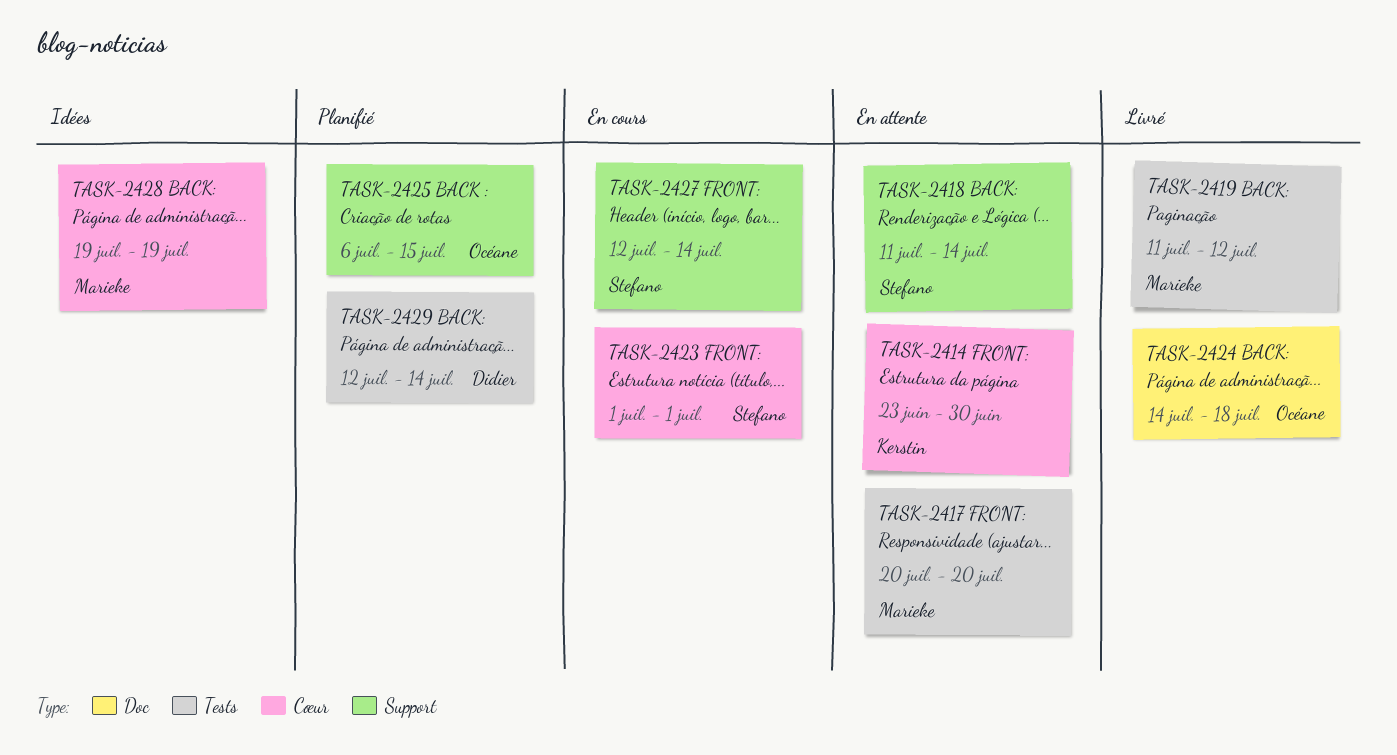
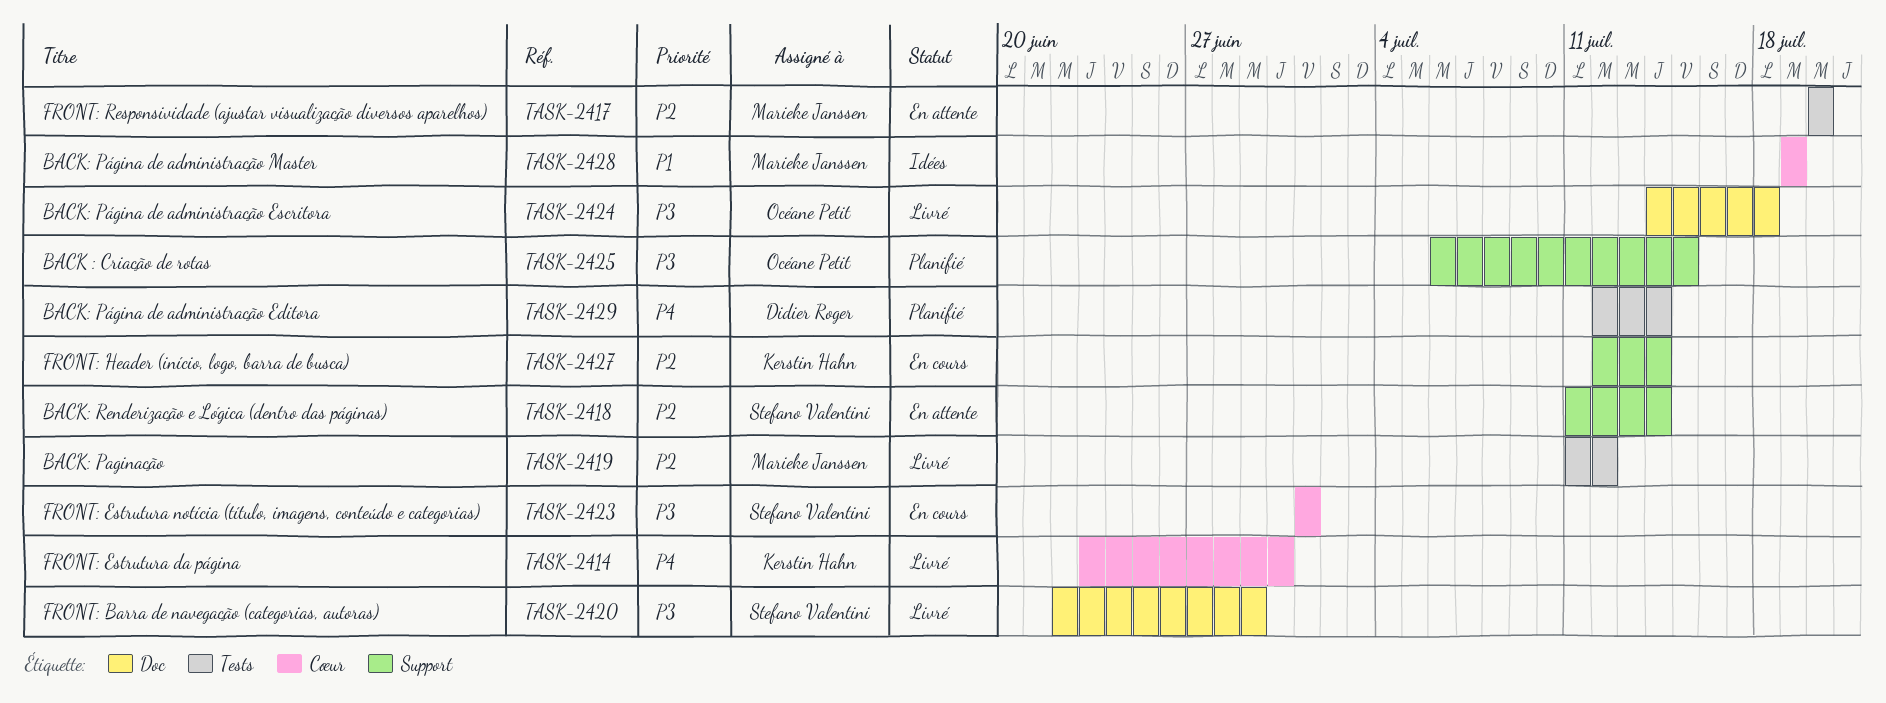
TASK-2414, status: En attente -> Livré
TASK-2420: none -> present
TASK-2427, owner: Stefano Valentini -> Kerstin Hahn

